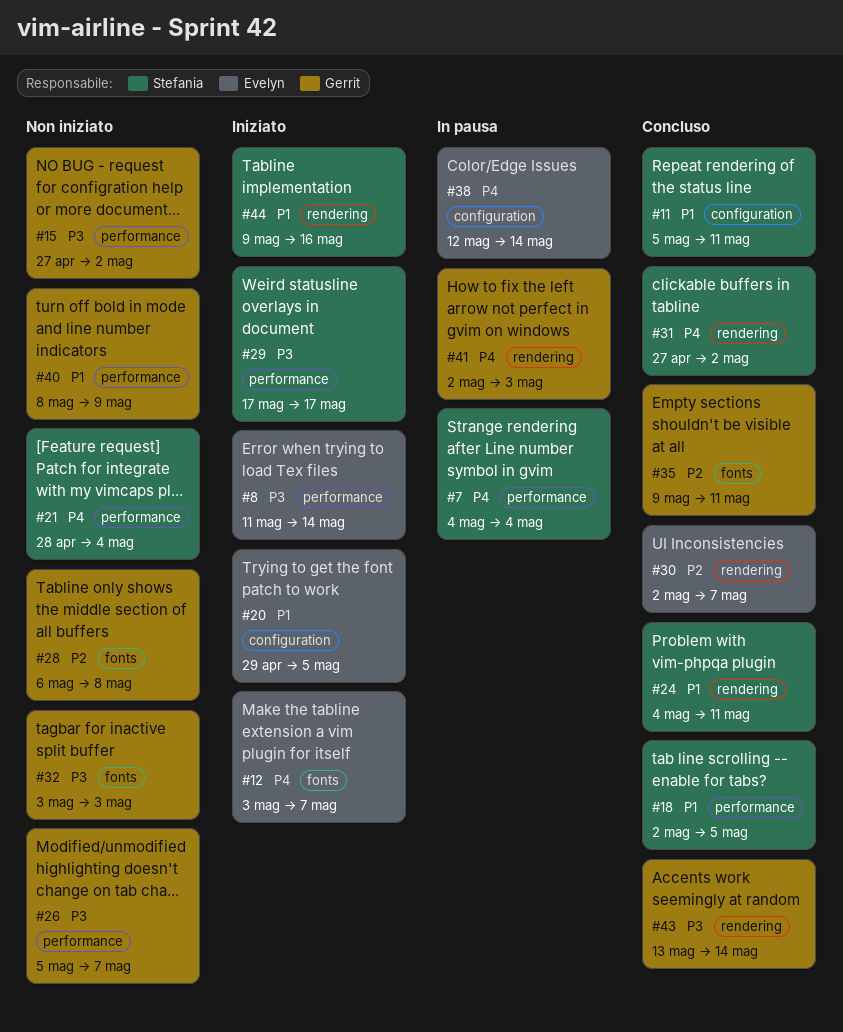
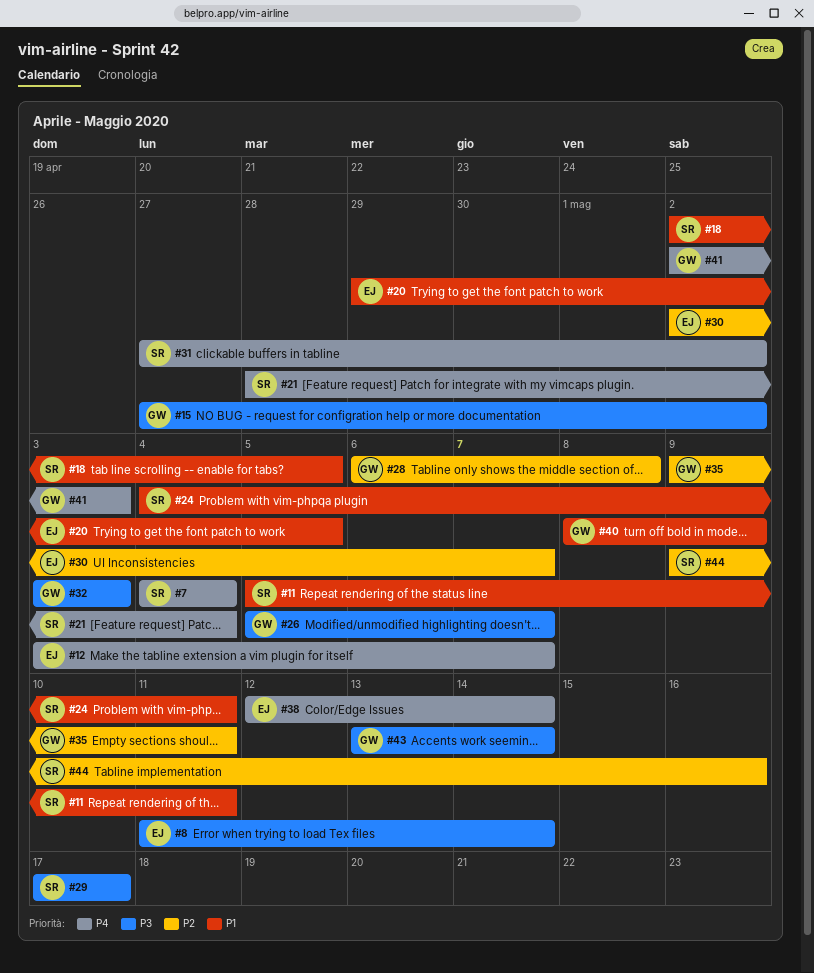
#44, priority: P1 -> P2

